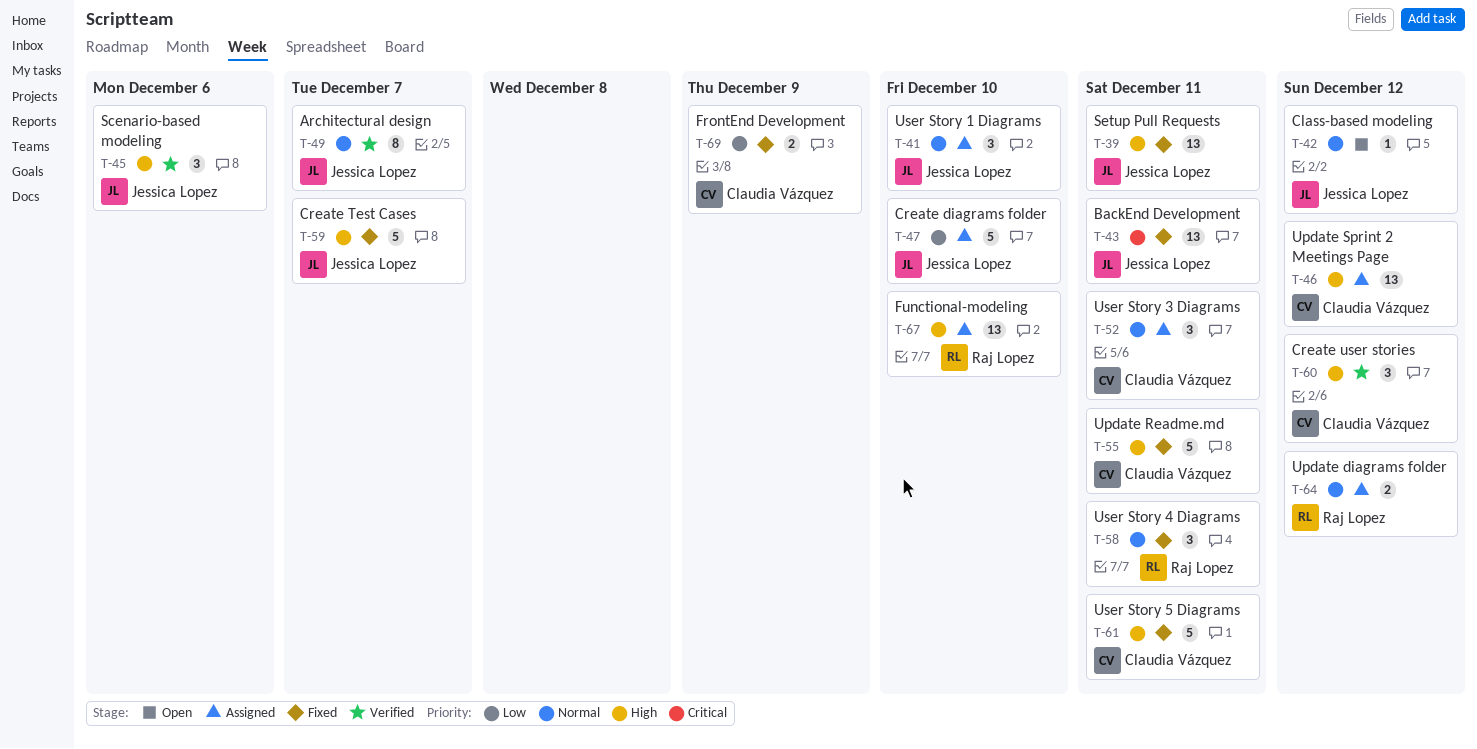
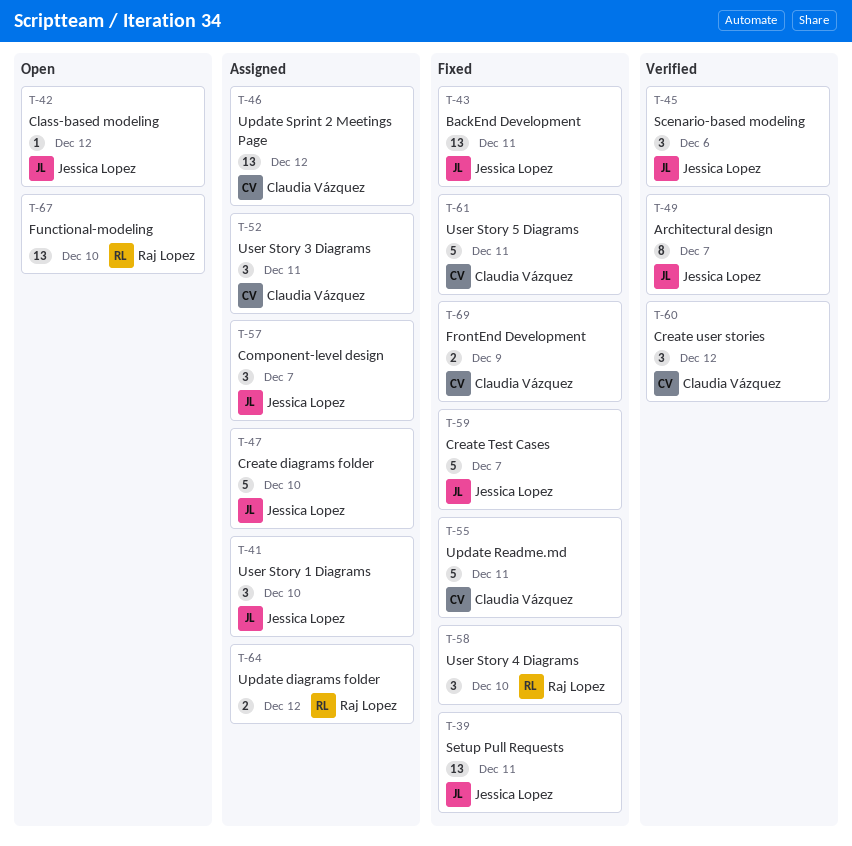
T-57: none -> present
T-58, due: Dec 11 -> Dec 10
T-67, status: Assigned -> Open

